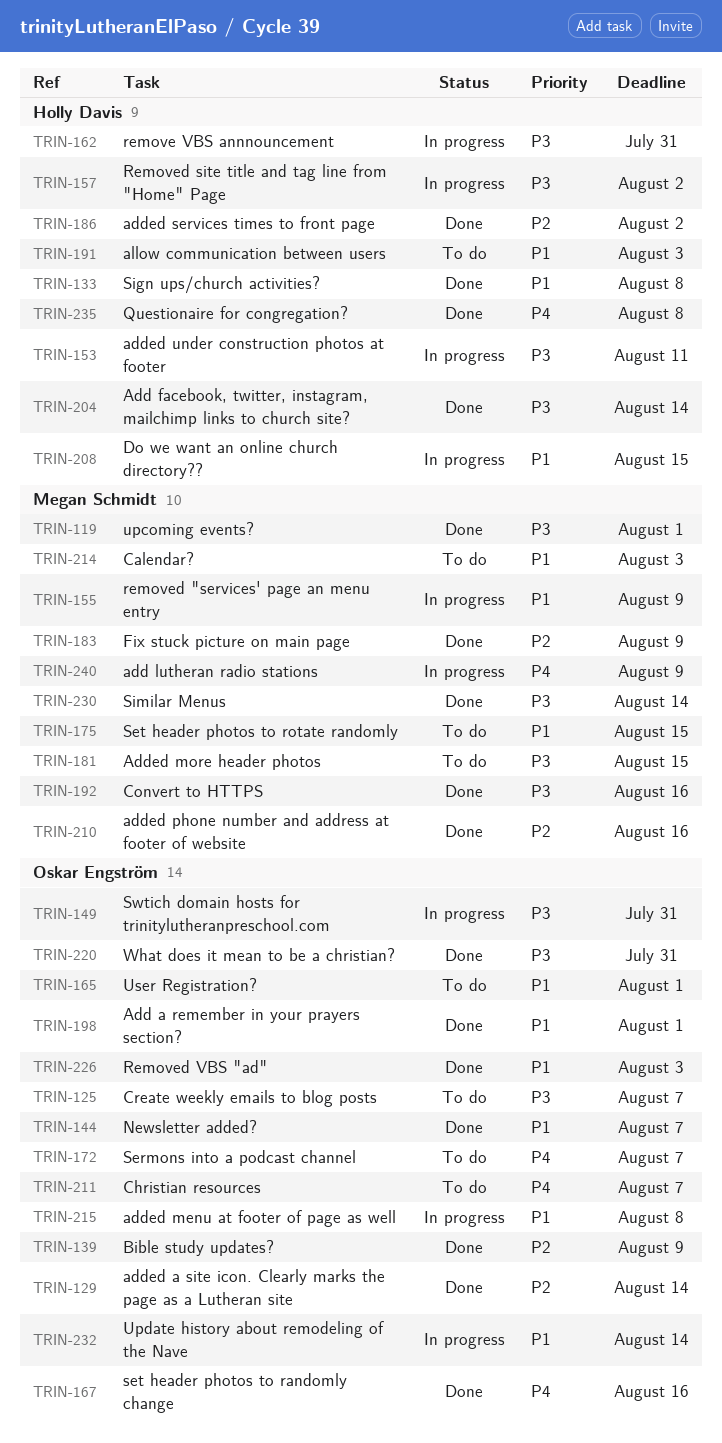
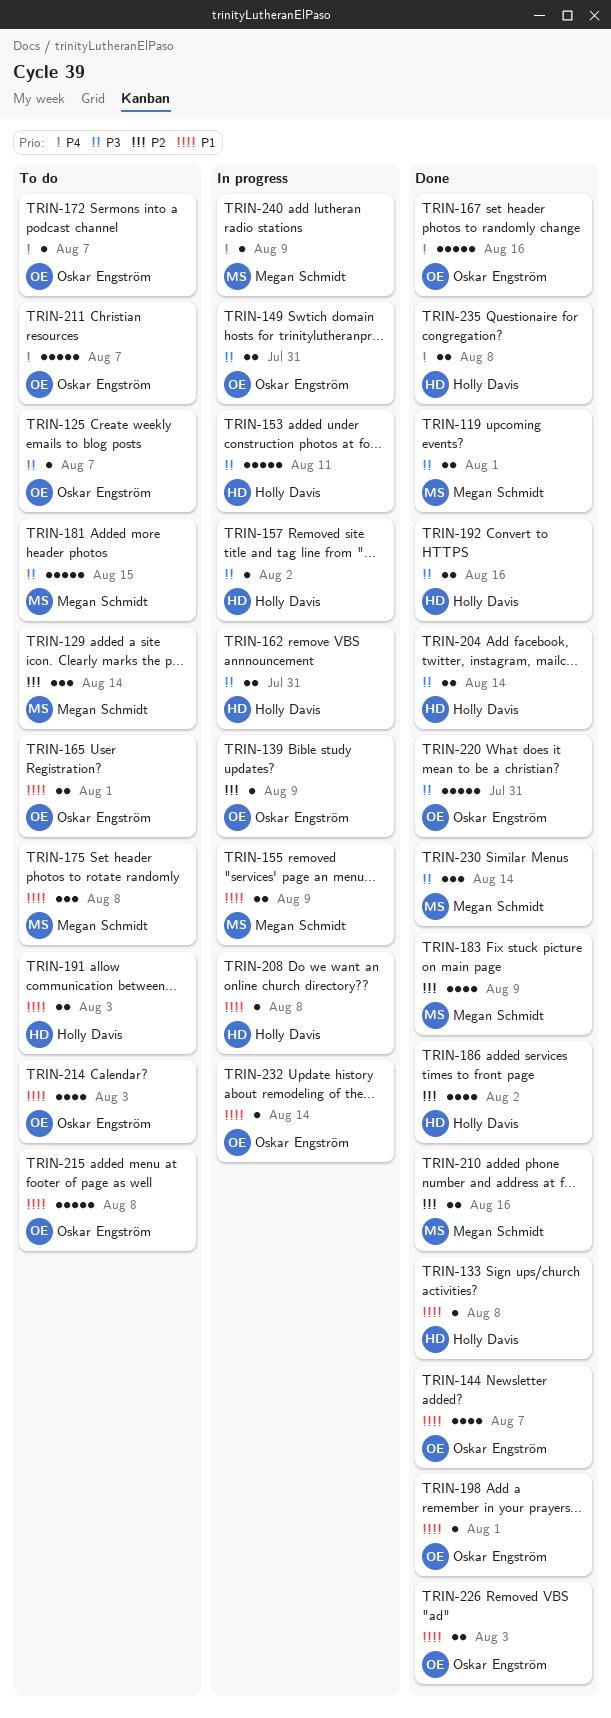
TRIN-129, status: Done -> To do
TRIN-129, owner: Oskar Engström -> Megan Schmidt
TRIN-139, status: Done -> In progress
TRIN-175, due: Aug 15 -> Aug 8
TRIN-192, owner: Megan Schmidt -> Holly Davis
TRIN-208, due: Aug 15 -> Aug 8
TRIN-214, owner: Megan Schmidt -> Oskar Engström
TRIN-215, status: In progress -> To do

